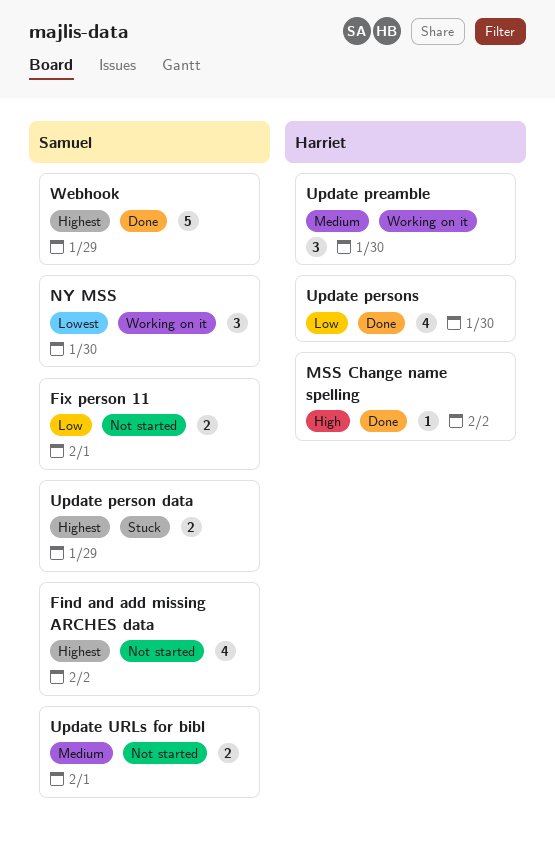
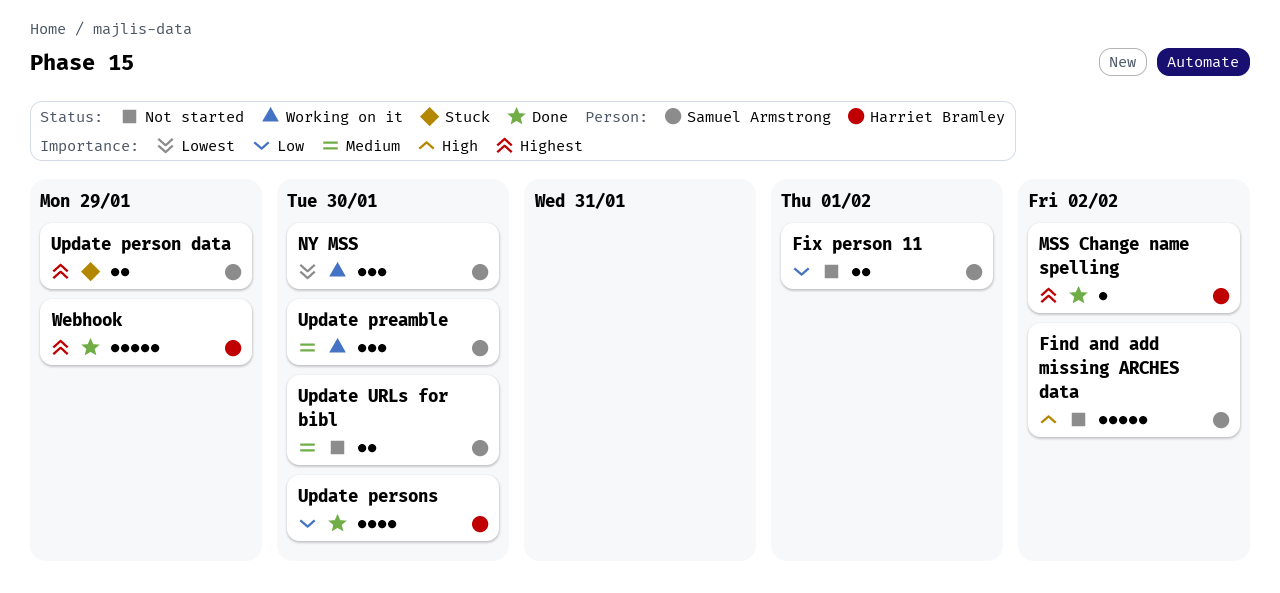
Find and add missing ARCHES data, priority: Highest -> High
Find and add missing ARCHES data, estimate: 4 -> 5
MSS Change name spelling, priority: High -> Highest
Update preamble, owner: Harriet Bramley -> Samuel Armstrong
Update URLs for bibl, due: Feb 1 -> Jan 30
Webhook, owner: Samuel Armstrong -> Harriet Bramley

